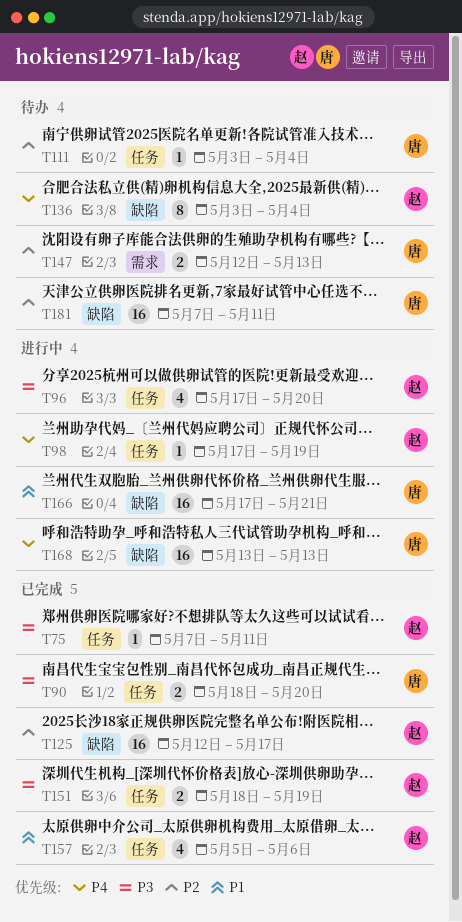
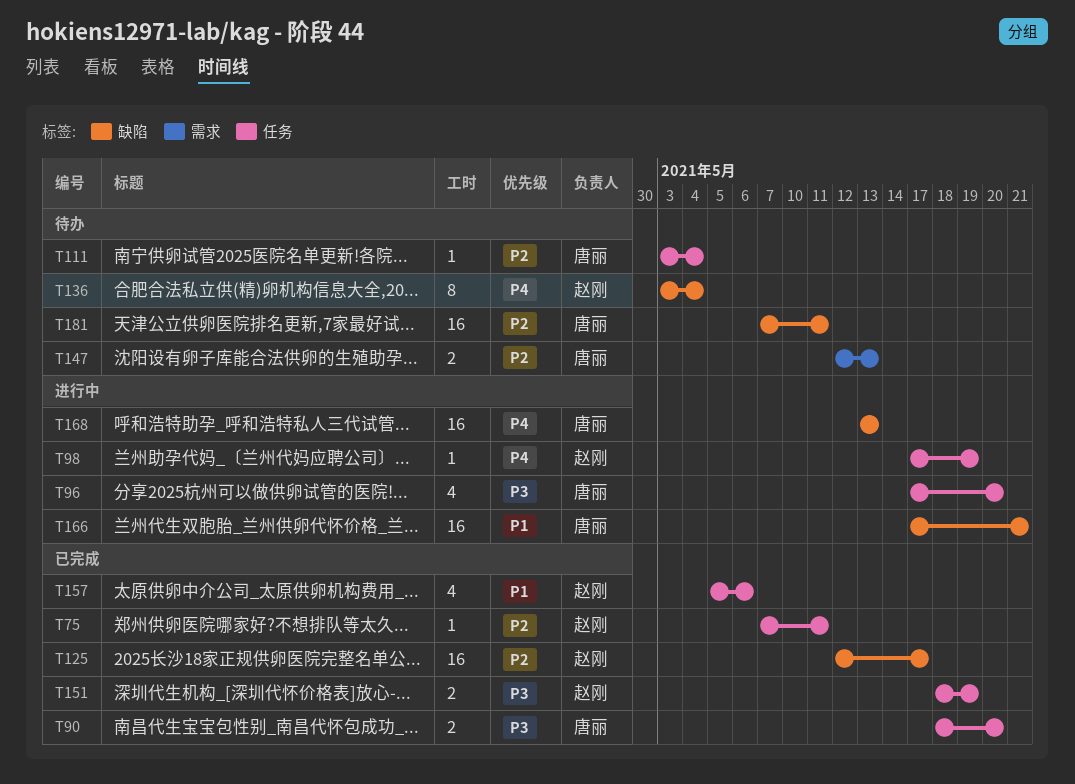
T75, priority: P3 -> P2
T96, owner: 赵刚 -> 唐丽

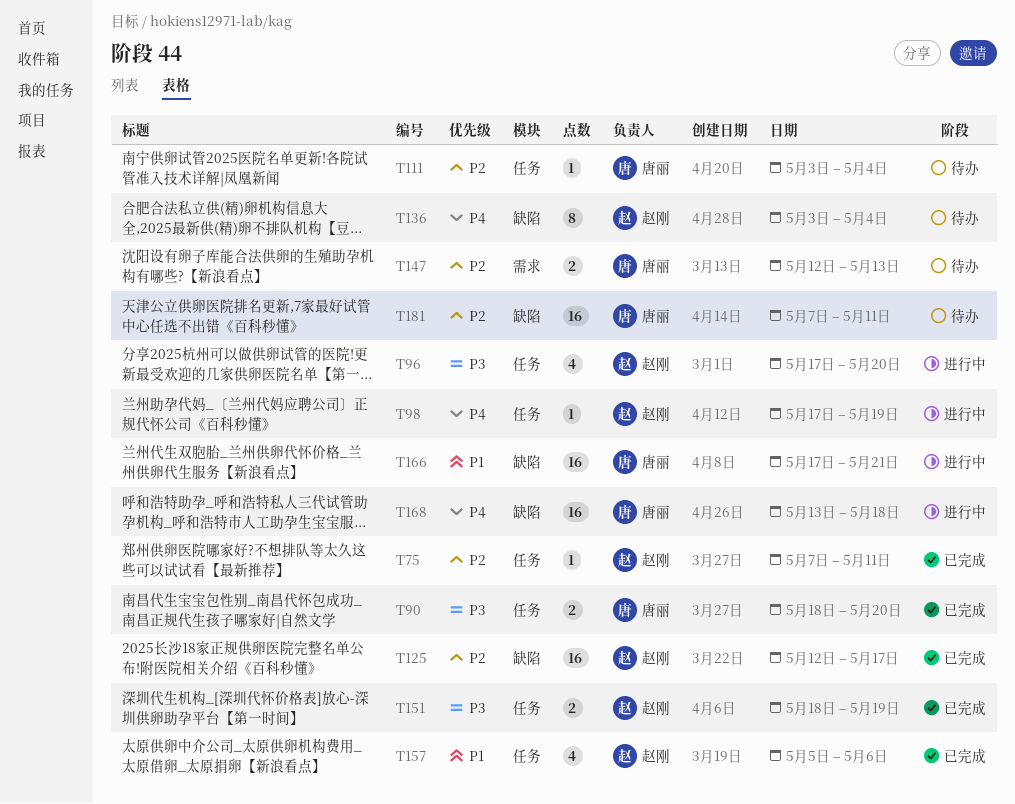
T96, owner: 唐丽 -> 赵刚
T168, due: May 13 -> May 18

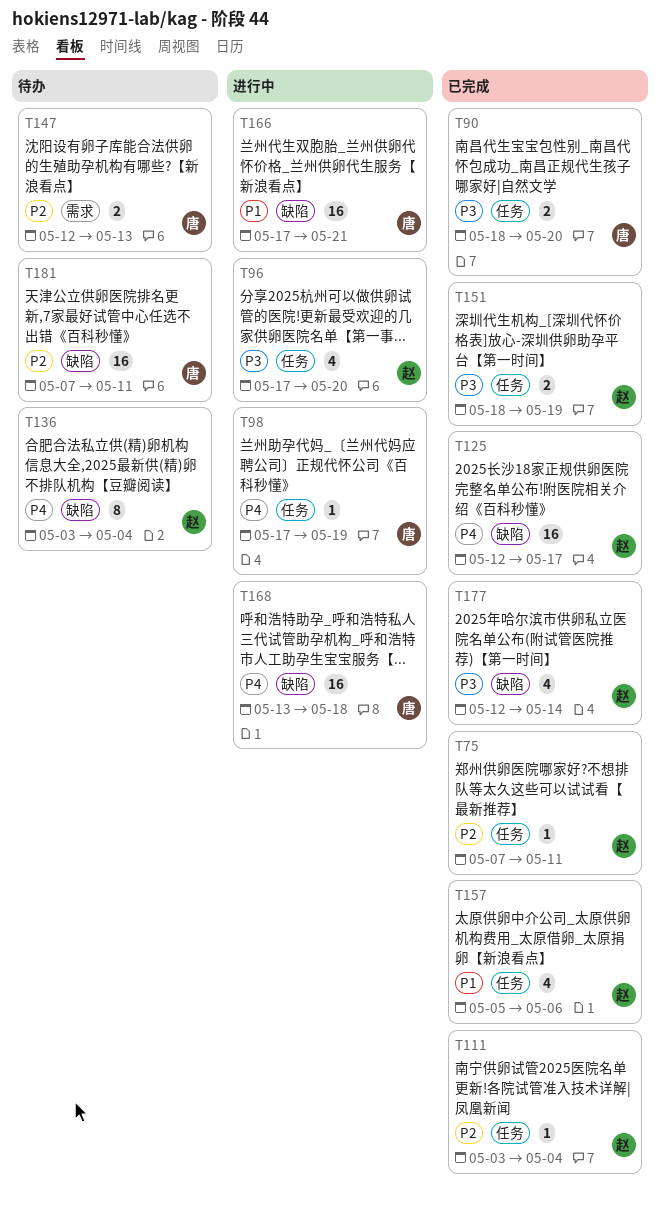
T98, owner: 赵刚 -> 唐丽
T111, status: 待办 -> 已完成
T111, owner: 唐丽 -> 赵刚
T125, priority: P2 -> P4
T177: none -> present

